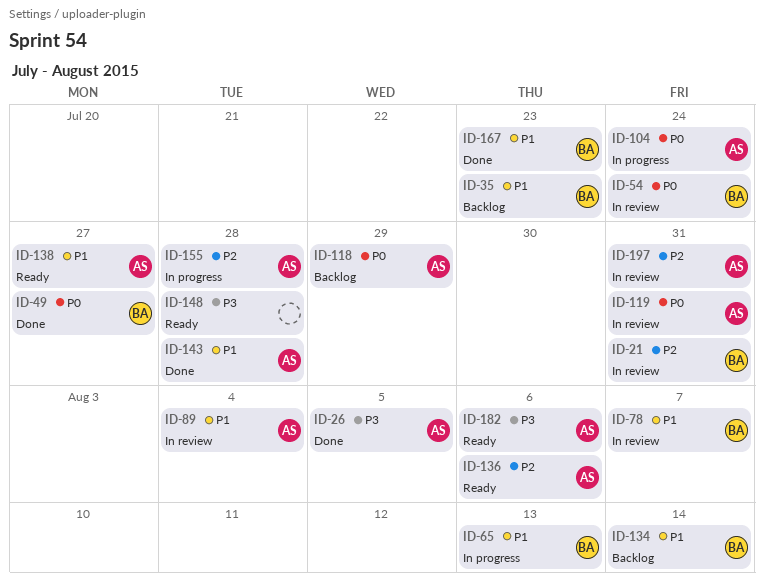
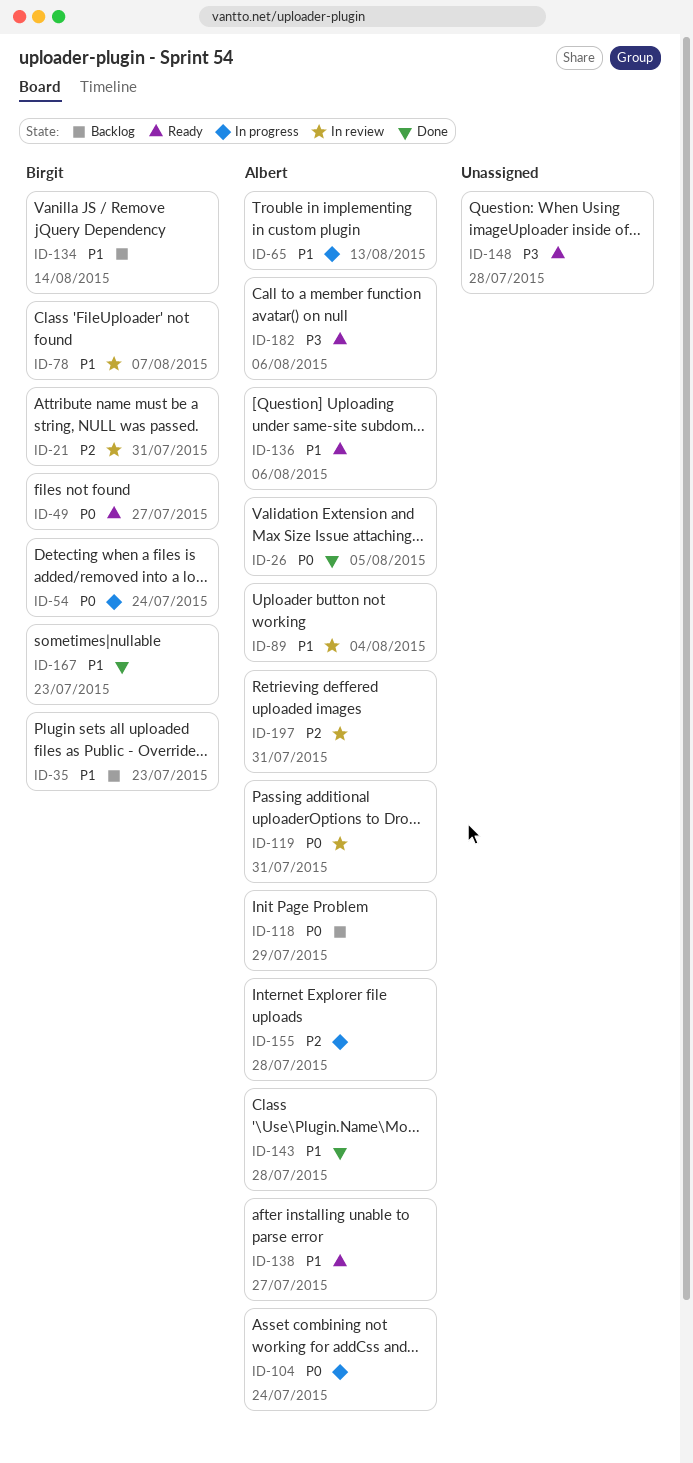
ID-26, priority: P3 -> P0
ID-49, status: Done -> Ready
ID-54, status: In review -> In progress
ID-65, owner: Birgit -> Albert
ID-136, priority: P2 -> P1

